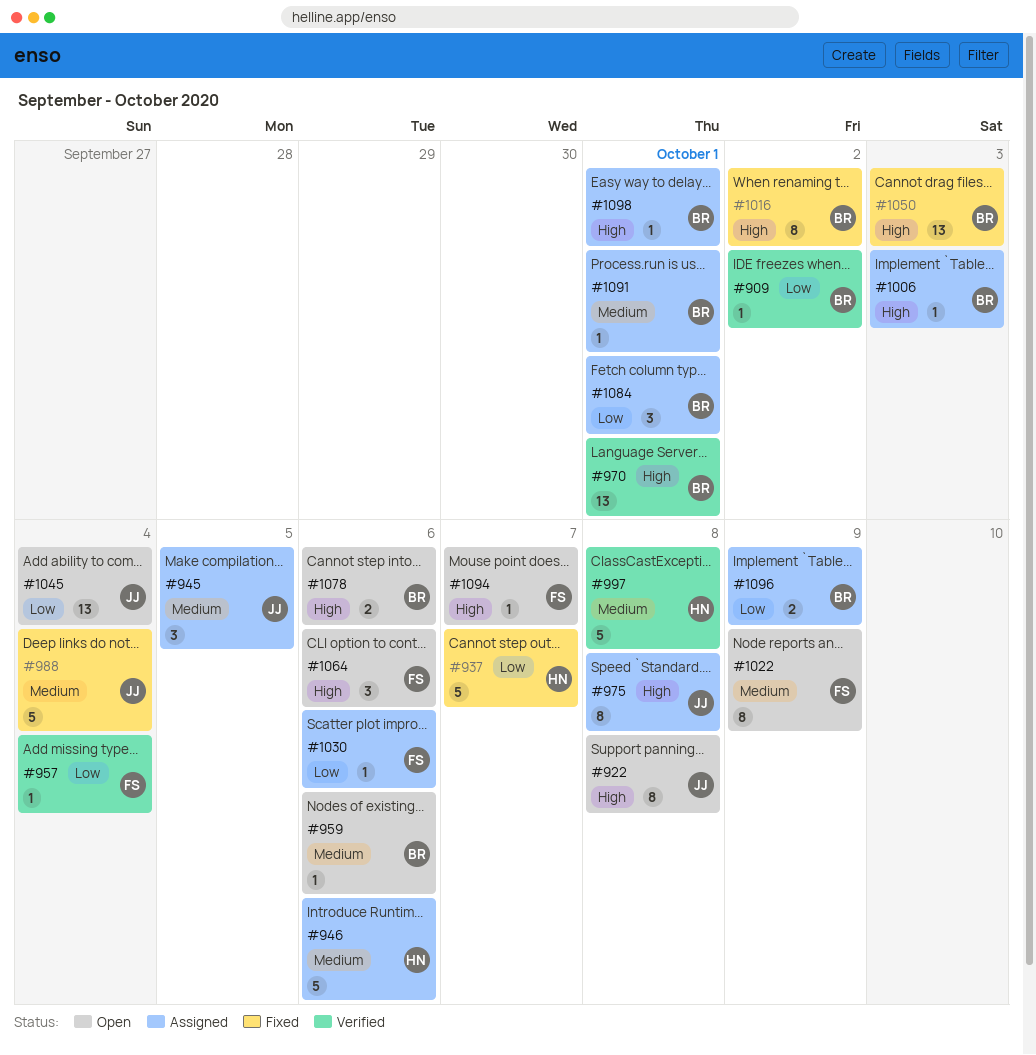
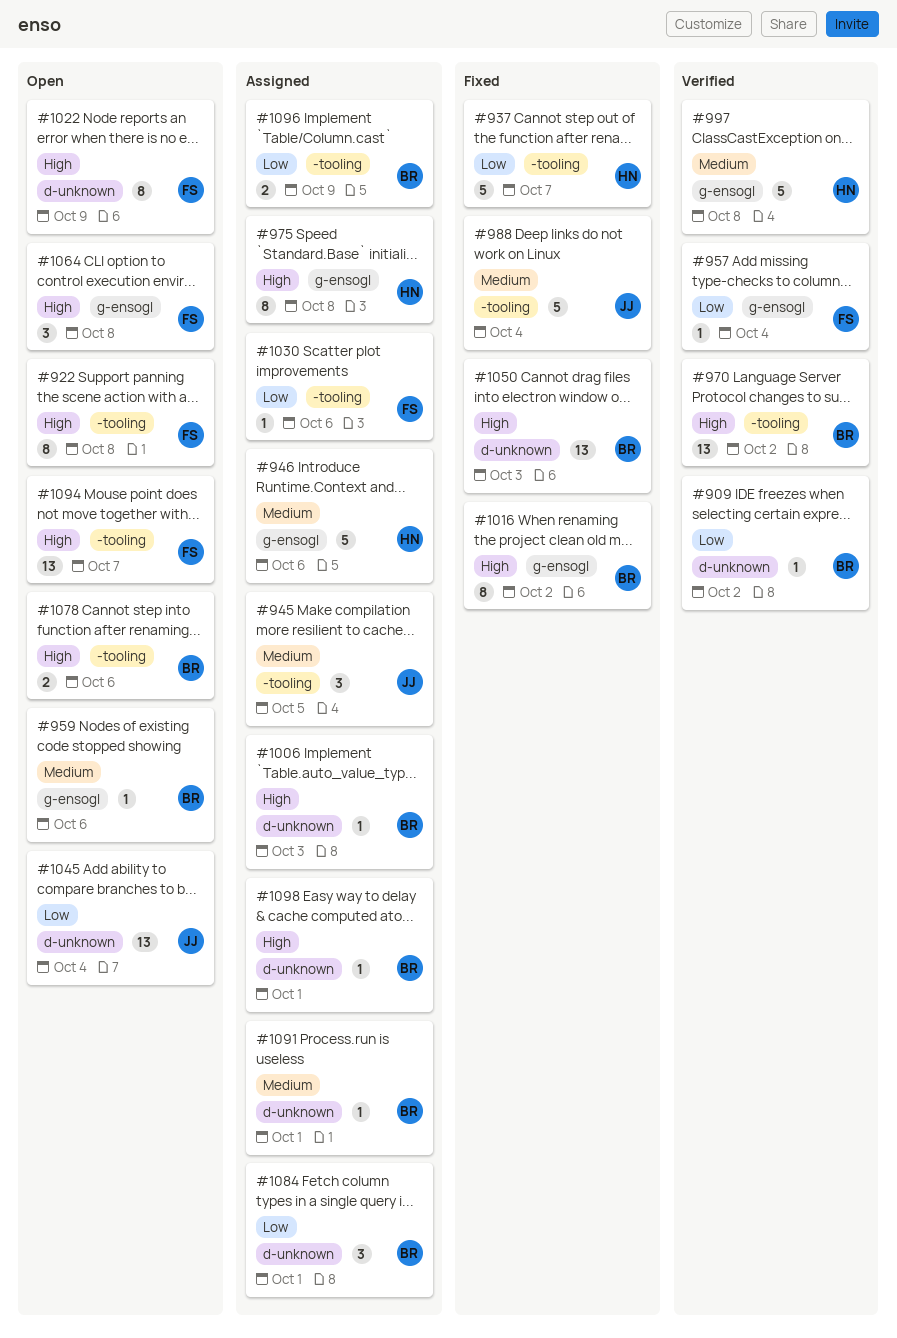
#922, owner: JJ -> FS
#970, due: Oct 1 -> Oct 2
#975, owner: JJ -> HN
#1022, priority: Medium -> High
#1064, due: Oct 6 -> Oct 8
#1094, estimate: 1 -> 13

